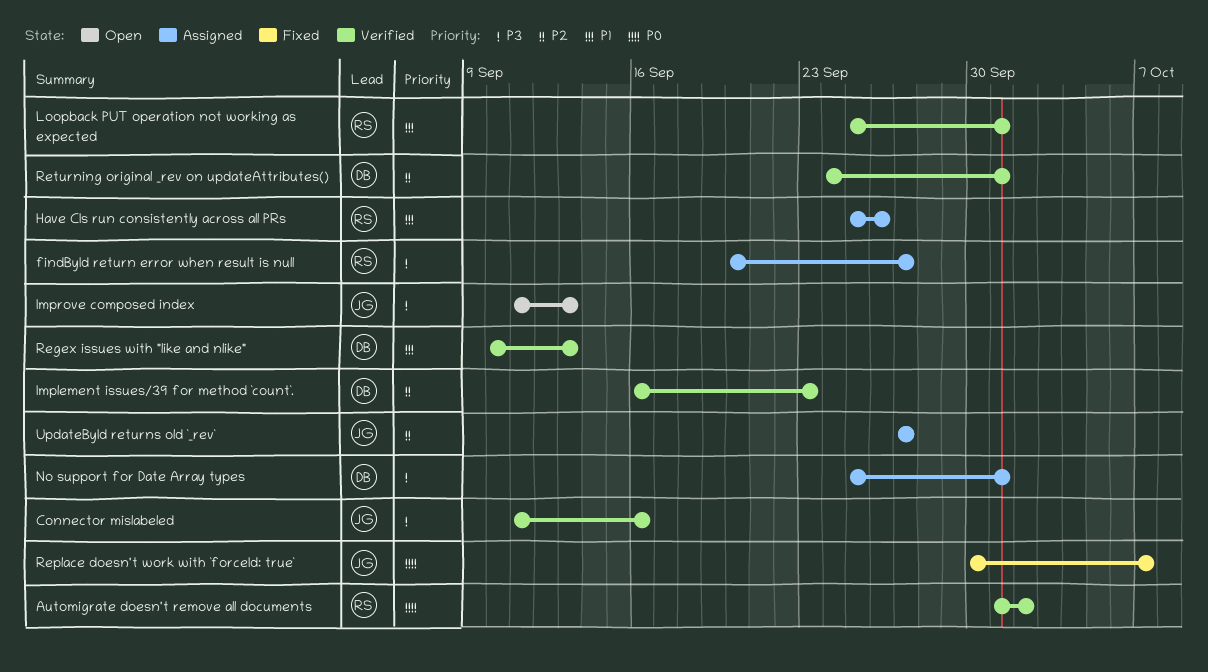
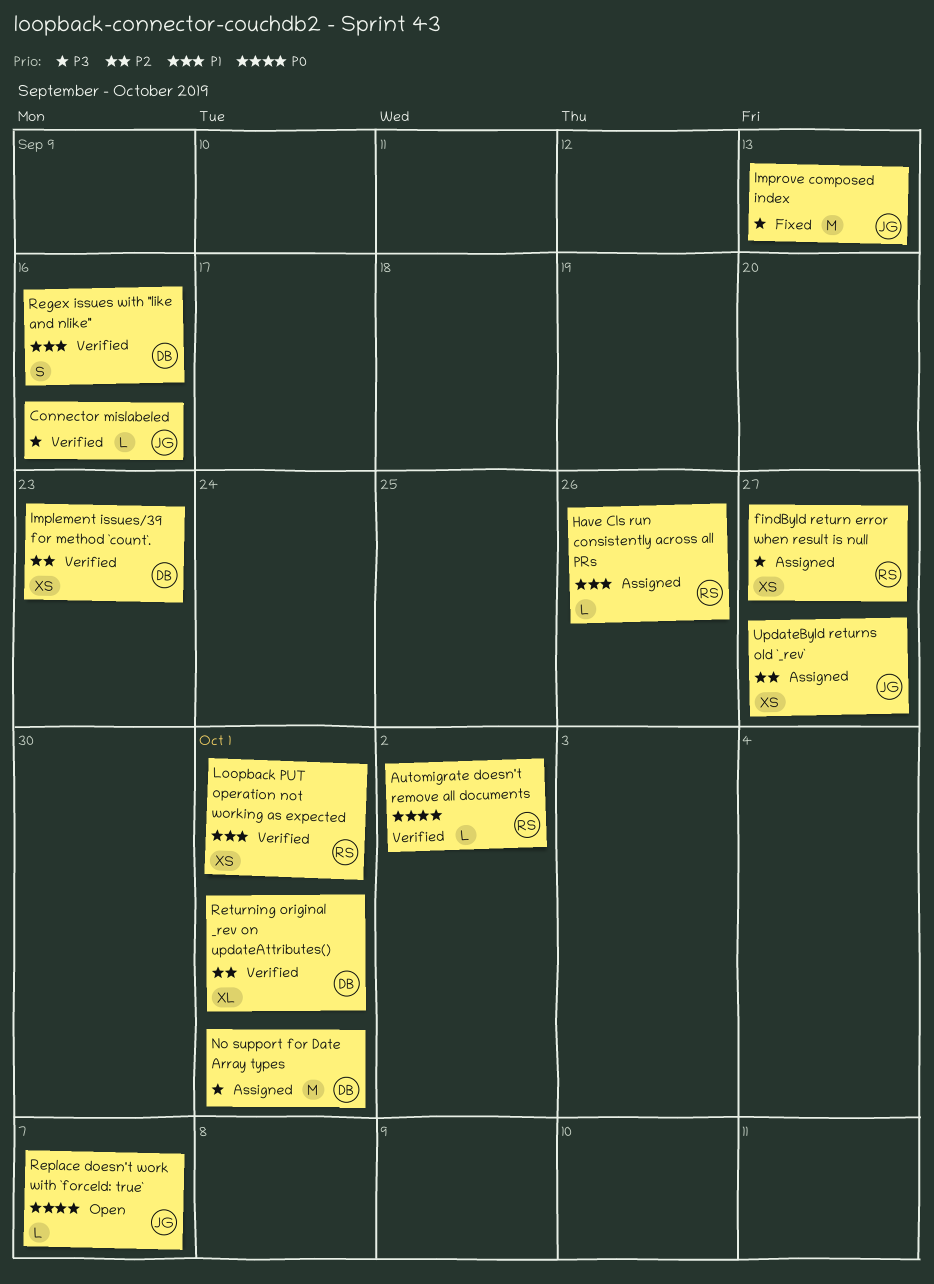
Improve composed index, status: Open -> Fixed
Regex issues with "like and nlike", due: Sep 13 -> Sep 16
Replace doesn't work with `forceId: true`, status: Fixed -> Open

